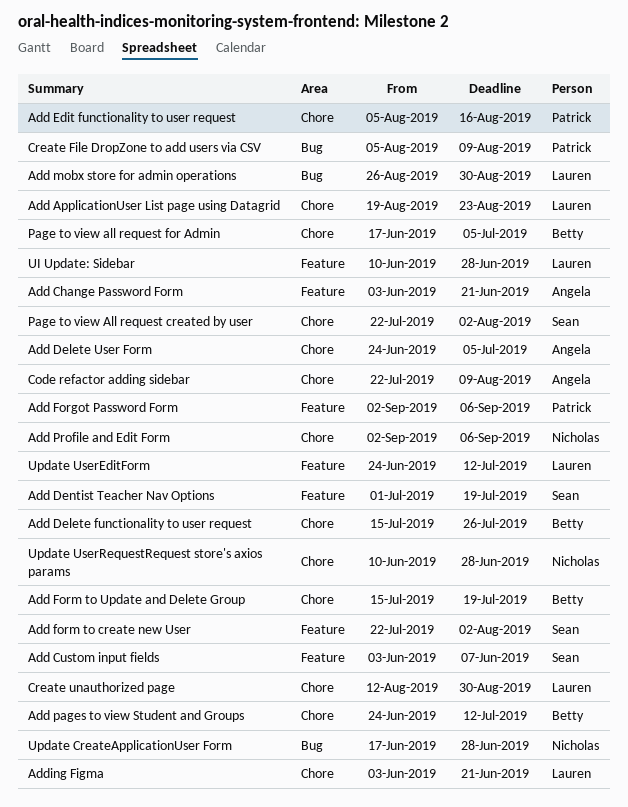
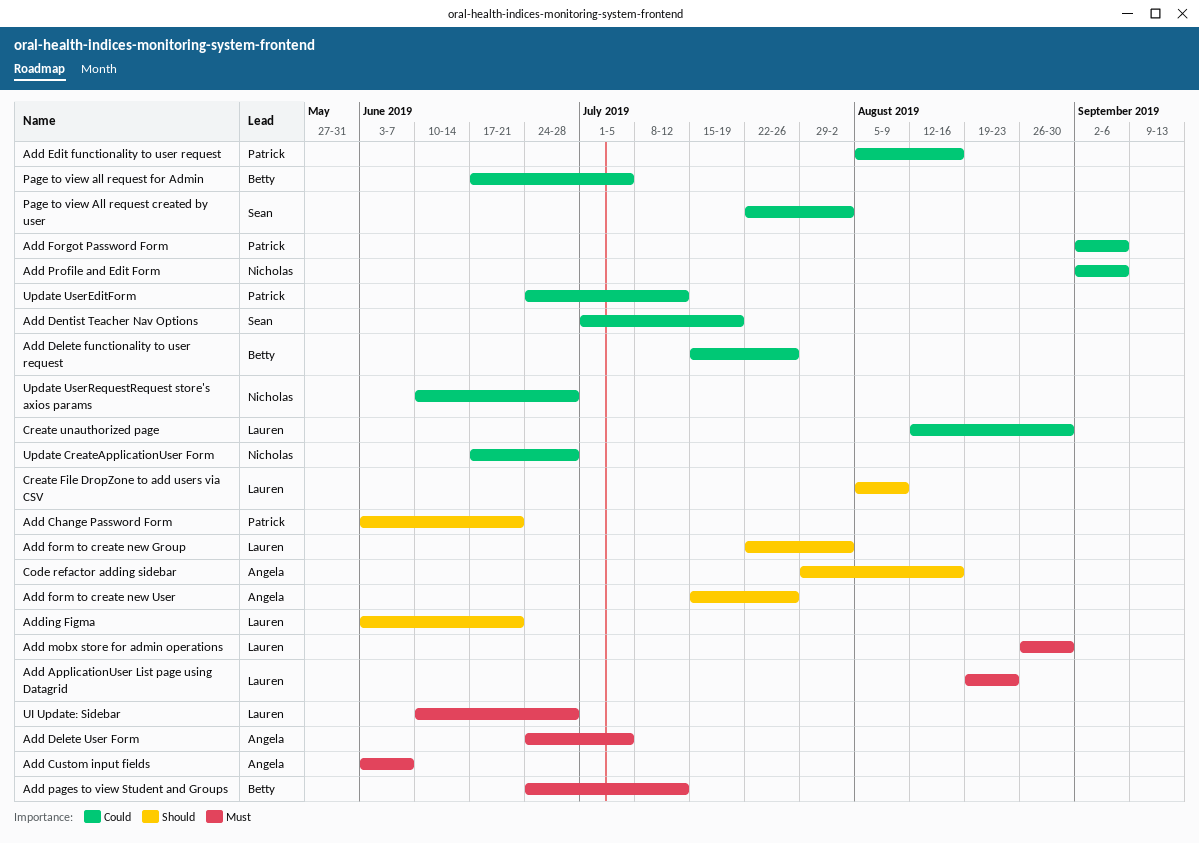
Add Change Password Form, owner: Angela -> Patrick
Add Custom input fields, owner: Sean -> Angela
Add form to create new Group: none -> present
Add form to create new User, owner: Sean -> Angela
Add form to create new User, start: Jul 22 -> Jul 15
Add form to create new User, due: Aug 2 -> Jul 26
Add Form to Update and Delete Group: present -> none
Code refactor adding sidebar, start: Jul 22 -> Jul 29
Code refactor adding sidebar, due: Aug 9 -> Aug 16
Create File DropZone to add users via CSV, owner: Patrick -> Lauren
Update UserEditForm, owner: Lauren -> Patrick

